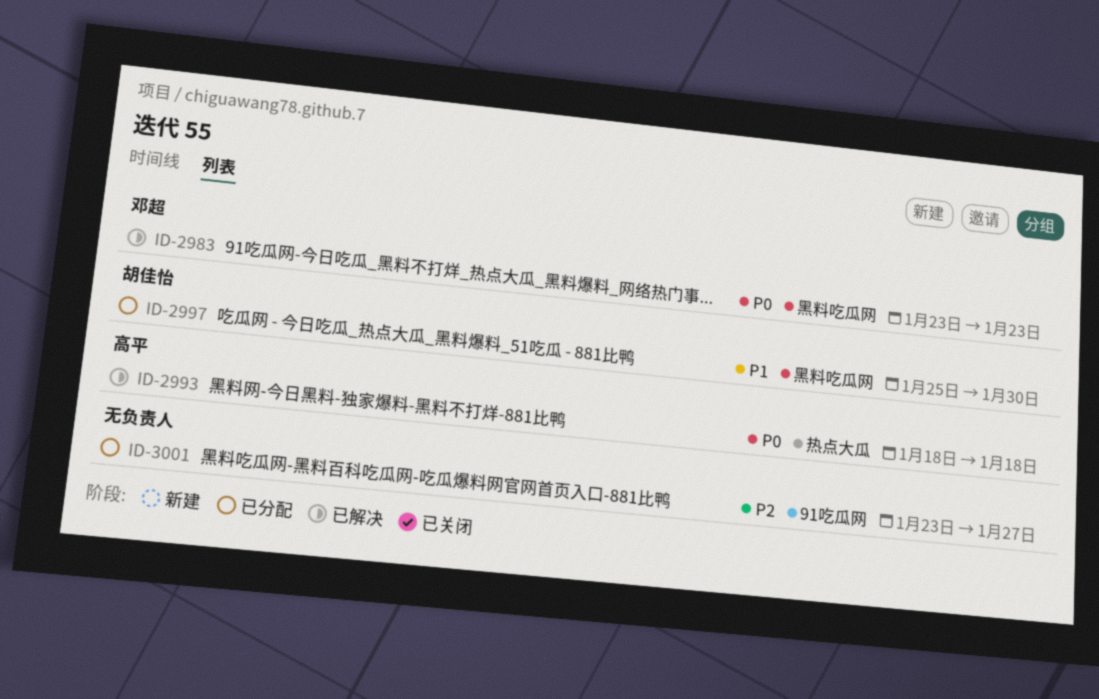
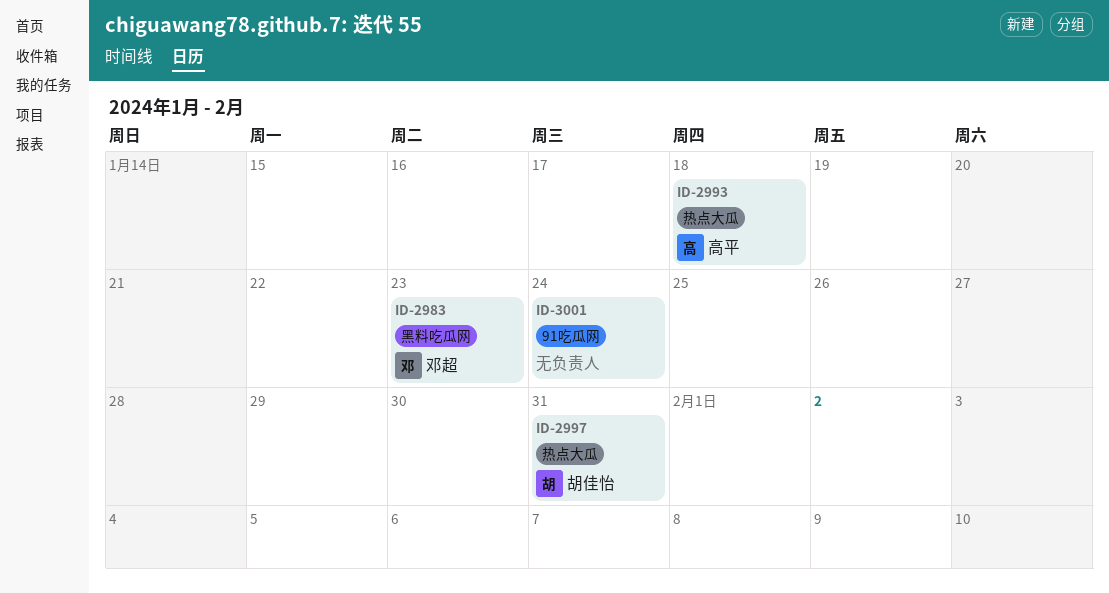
ID-2997, label: 黑料吃瓜网 -> 热点大瓜
ID-2997, due: Jan 30 -> Jan 31
ID-3001, due: Jan 27 -> Jan 24

